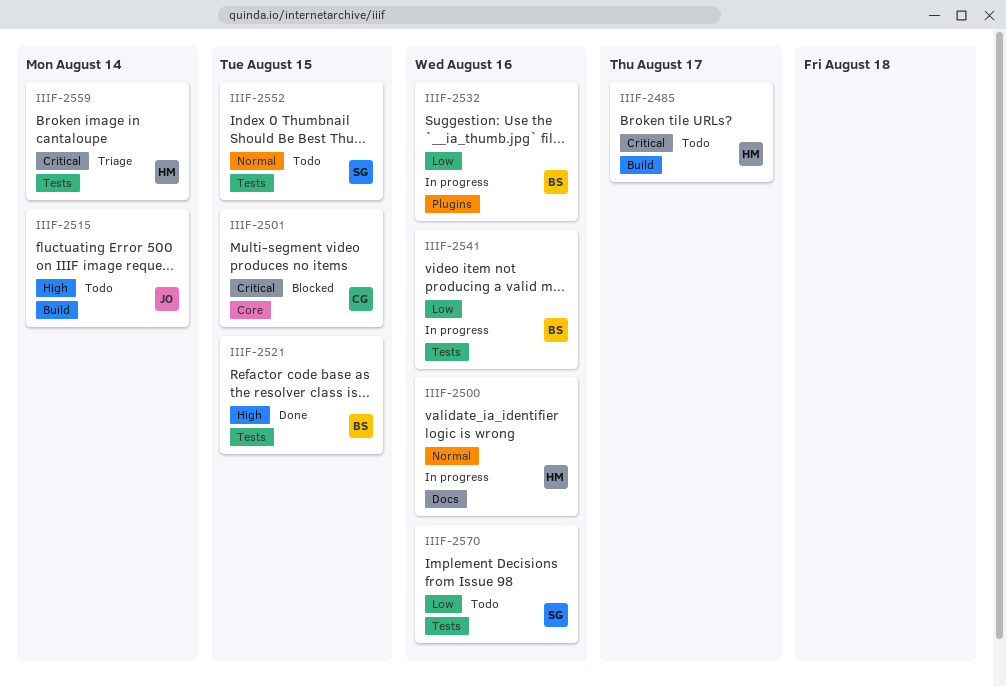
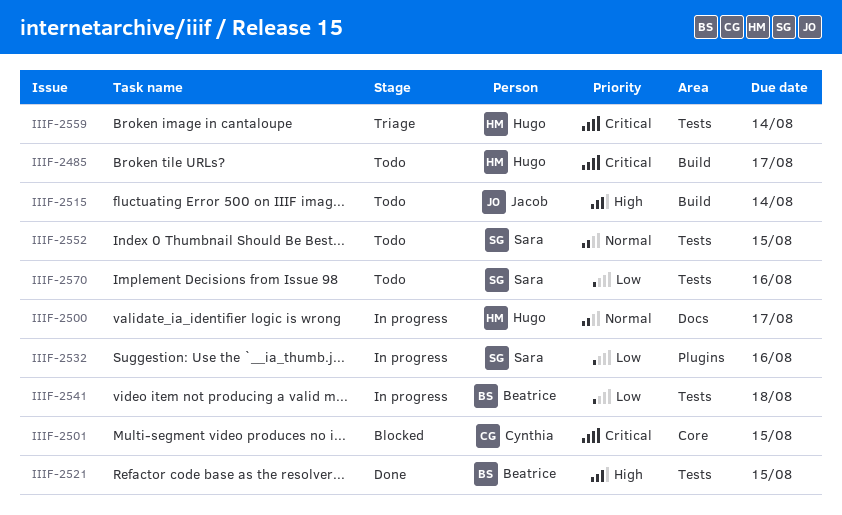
IIIF-2500, due: Aug 16 -> Aug 17
IIIF-2532, owner: Beatrice -> Sara
IIIF-2541, due: Aug 16 -> Aug 18

